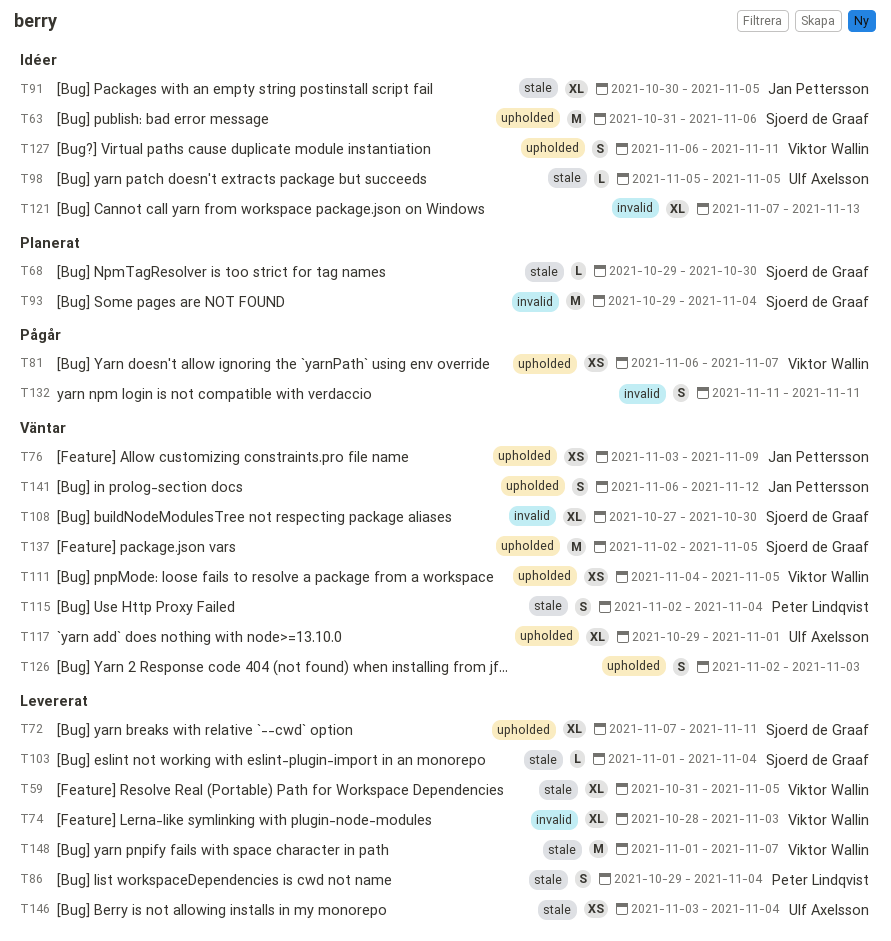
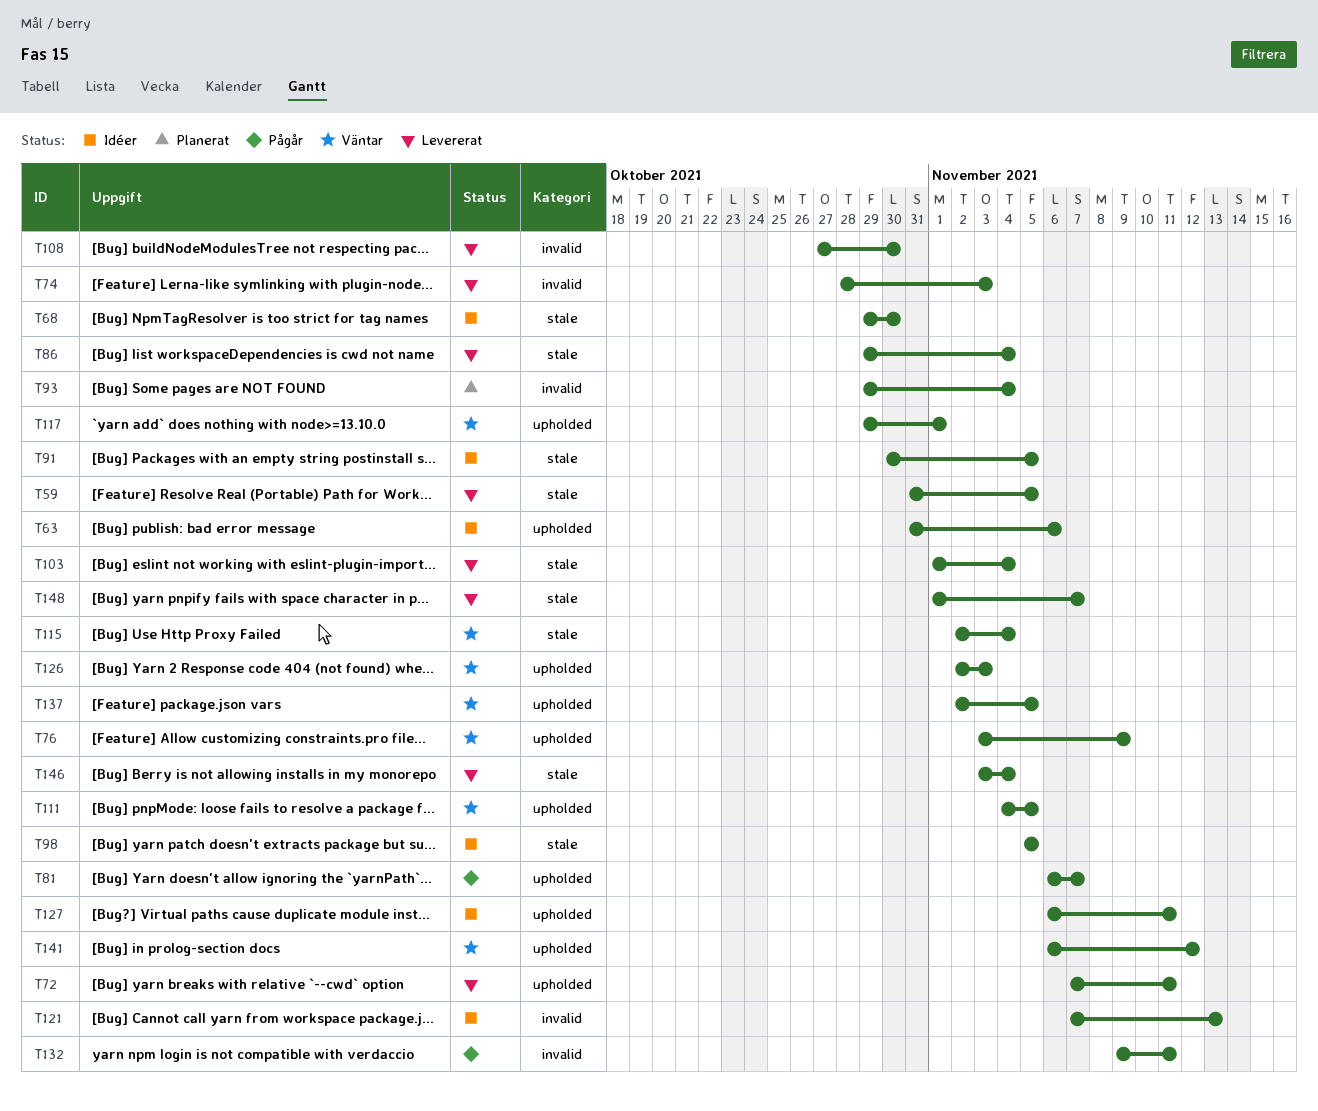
T68, status: Planerat -> Idéer
T108, status: Väntar -> Levererat
T132, start: Nov 11 -> Nov 9

